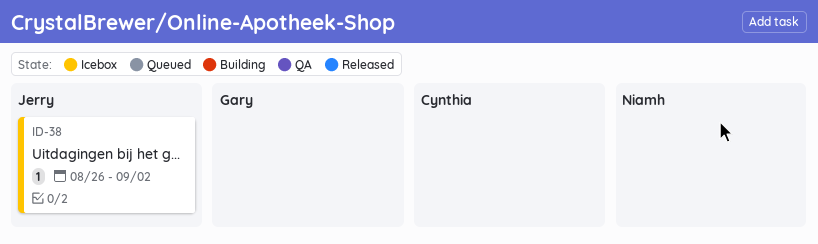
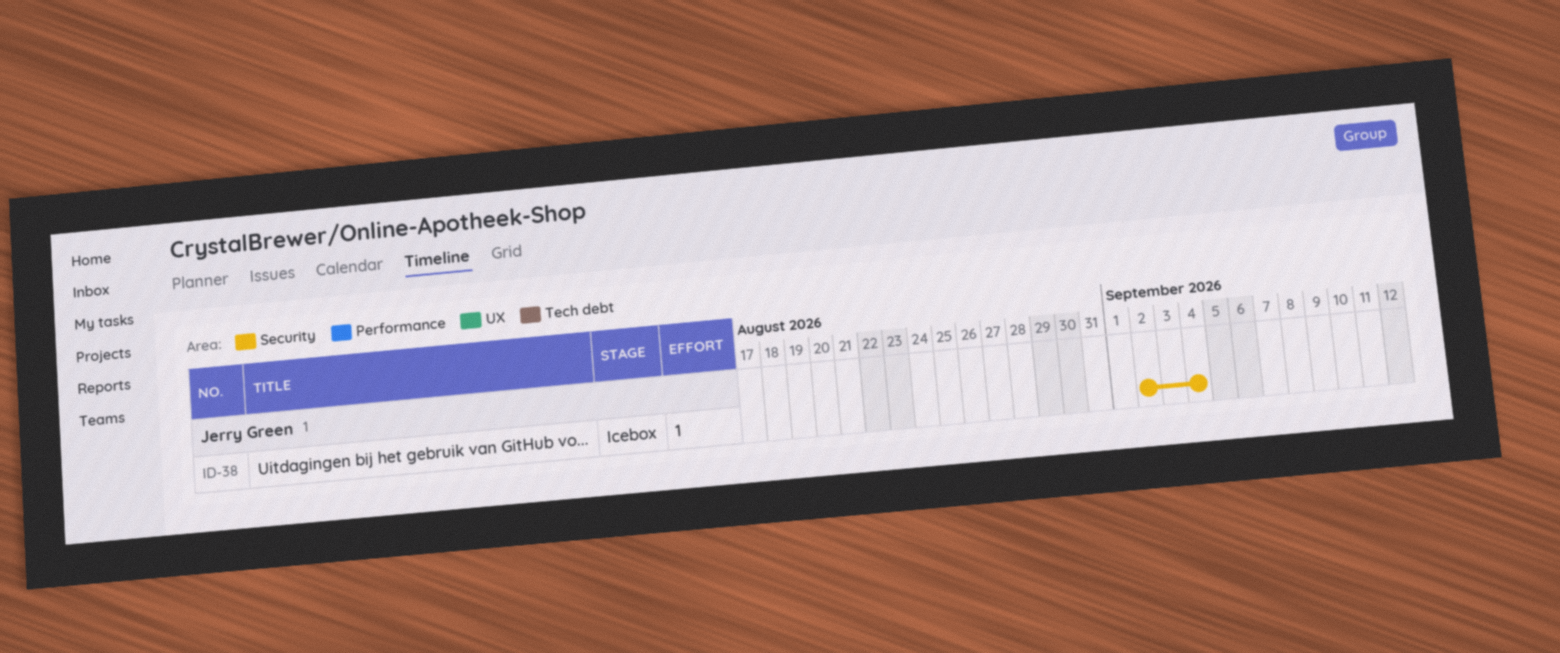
ID-38, start: Aug 26 -> Sep 2
ID-38, due: Sep 2 -> Sep 4

